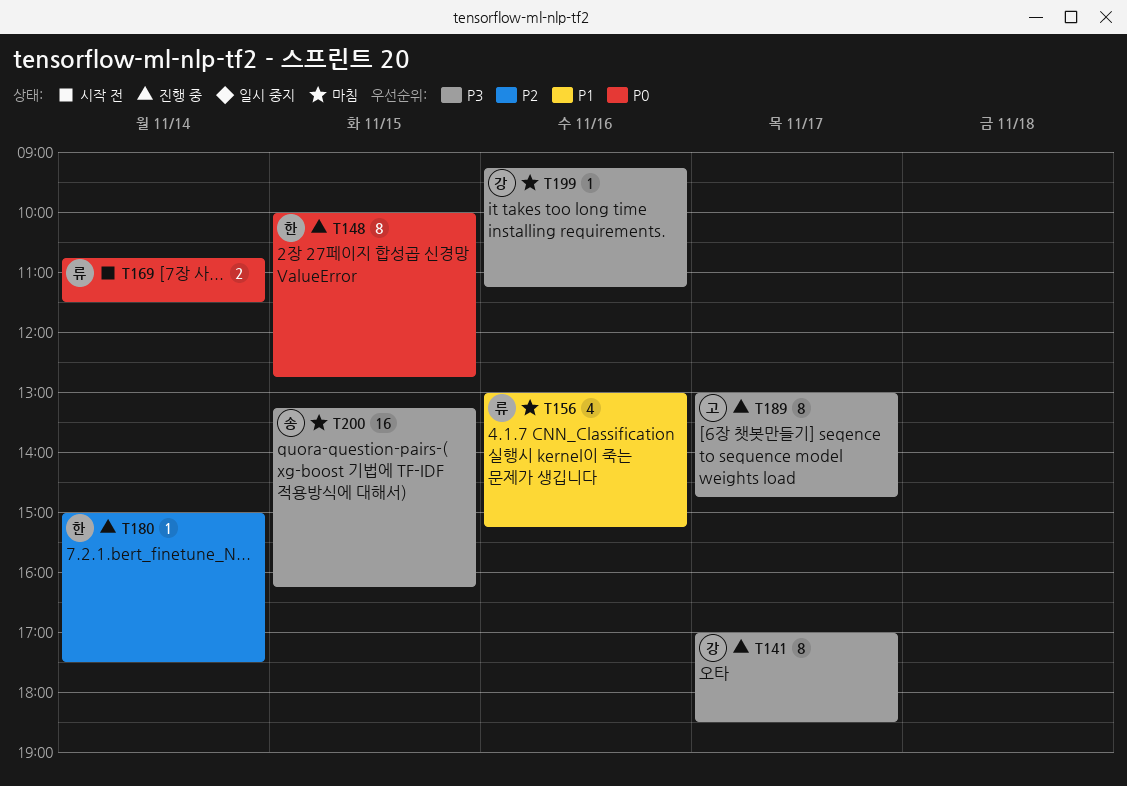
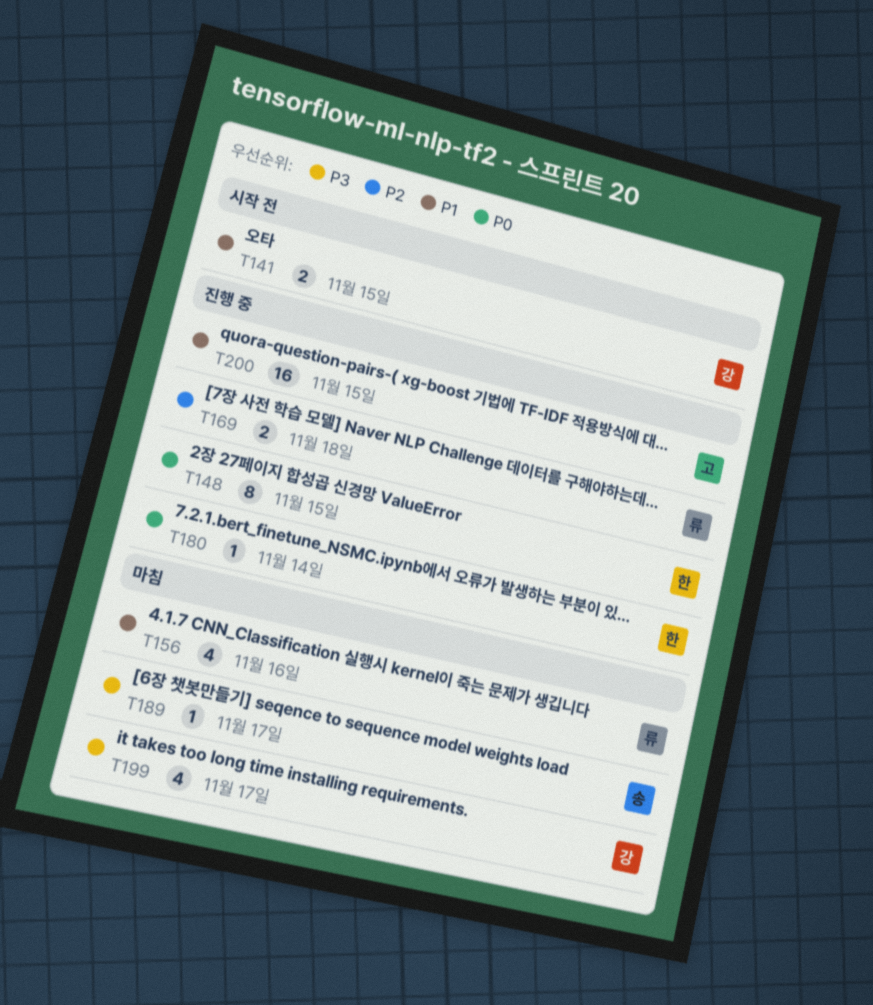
T141, status: 진행 중 -> 시작 전
T141, priority: P3 -> P1
T141, estimate: 8 -> 2
T141, day: Nov 17 -> Nov 15
T169, status: 시작 전 -> 진행 중
T169, priority: P0 -> P2
T169, day: Nov 14 -> Nov 18
T180, priority: P2 -> P0
T189, status: 진행 중 -> 마침
T189, owner: 고 -> 송
T189, estimate: 8 -> 1
T199, estimate: 1 -> 4
T199, day: Nov 16 -> Nov 17
T200, status: 마침 -> 진행 중
T200, owner: 송 -> 고
T200, priority: P3 -> P1

